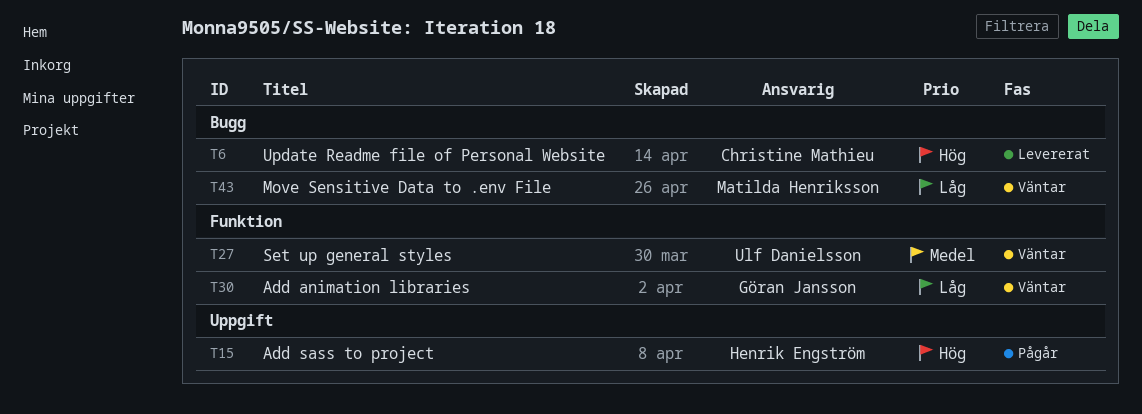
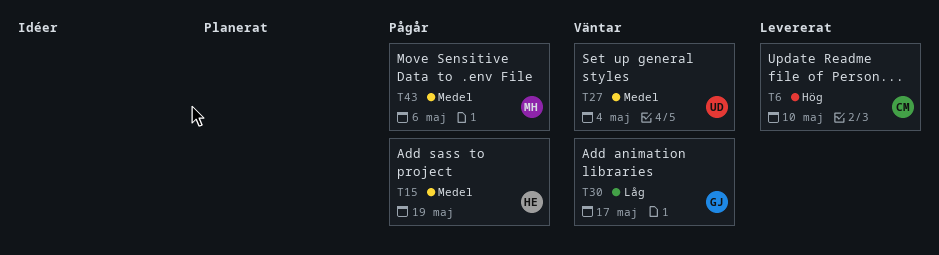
T15, priority: Hög -> Medel
T43, status: Väntar -> Pågår
T43, priority: Låg -> Medel

